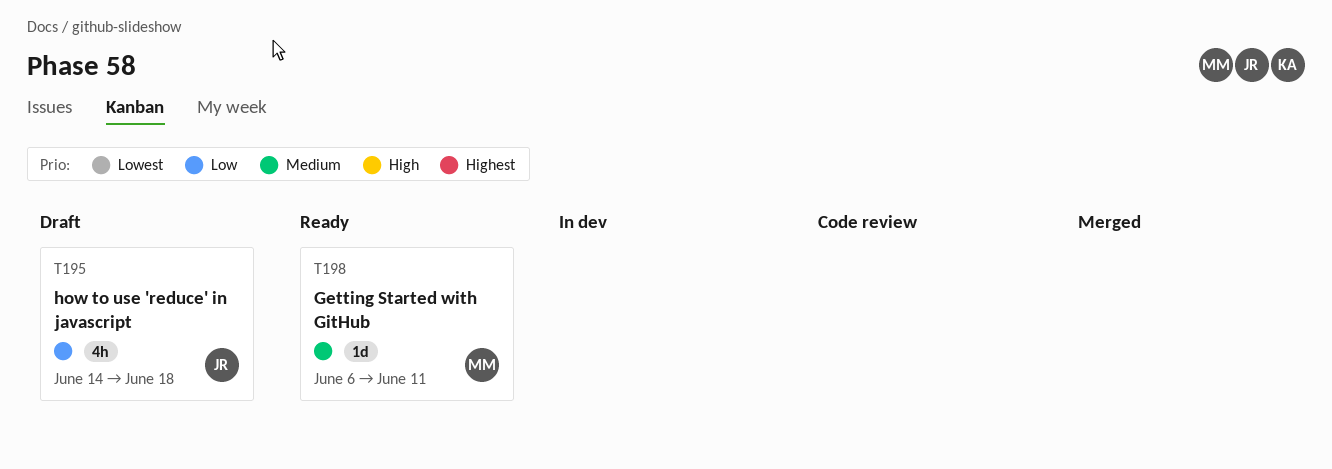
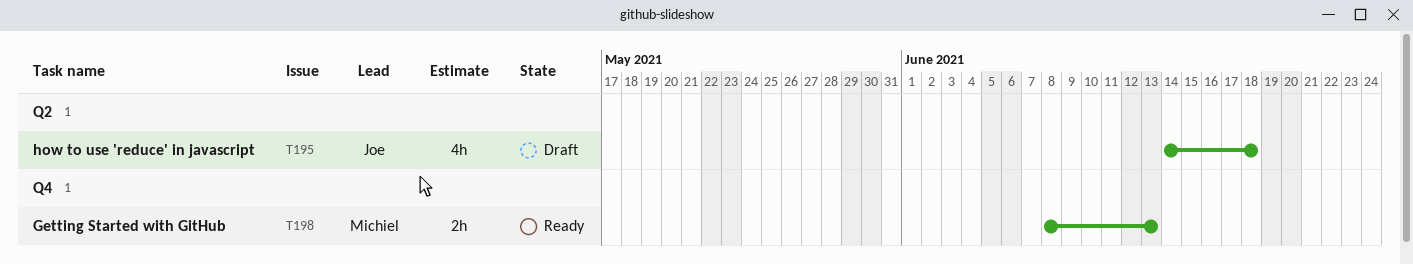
T198, estimate: 1d -> 2h
T198, start: Jun 6 -> Jun 8
T198, due: Jun 11 -> Jun 13

